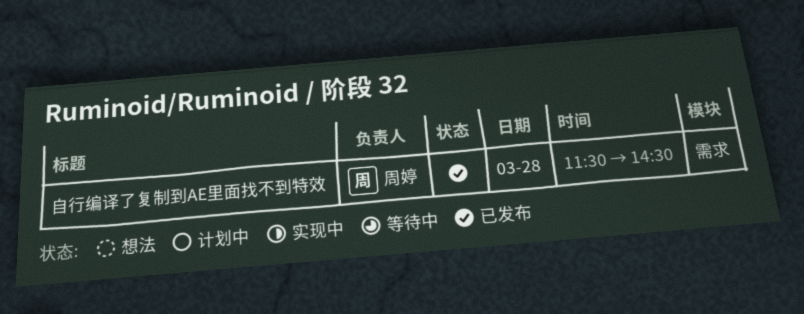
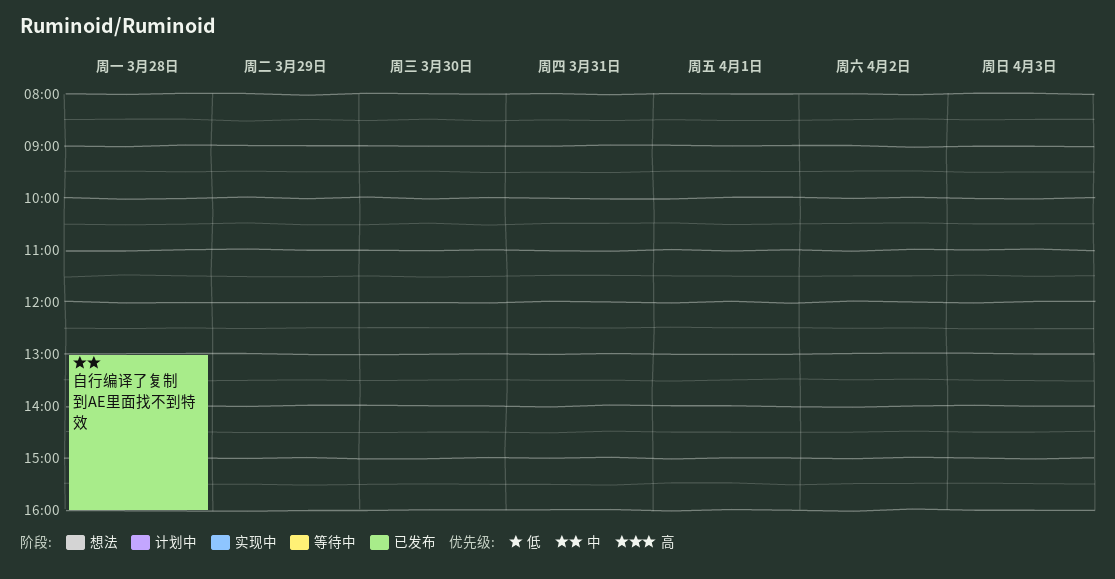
自行编译了复制到AE里面找不到特效, begins: 11:30 -> 13:00
自行编译了复制到AE里面找不到特效, ends: 14:30 -> 16:00

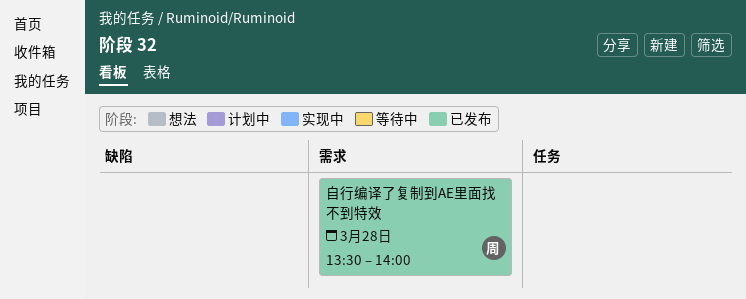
自行编译了复制到AE里面找不到特效, begins: 13:00 -> 13:30
自行编译了复制到AE里面找不到特效, ends: 16:00 -> 14:00

